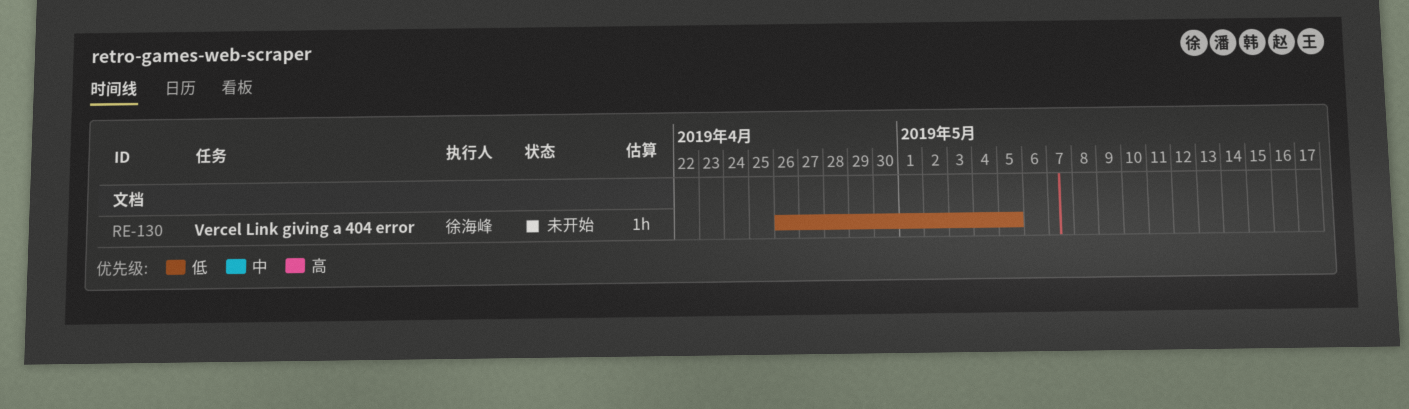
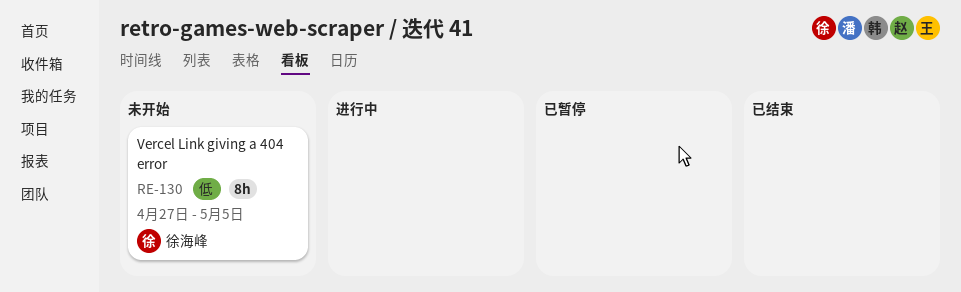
RE-130, estimate: 1h -> 8h
RE-130, start: Apr 26 -> Apr 27

